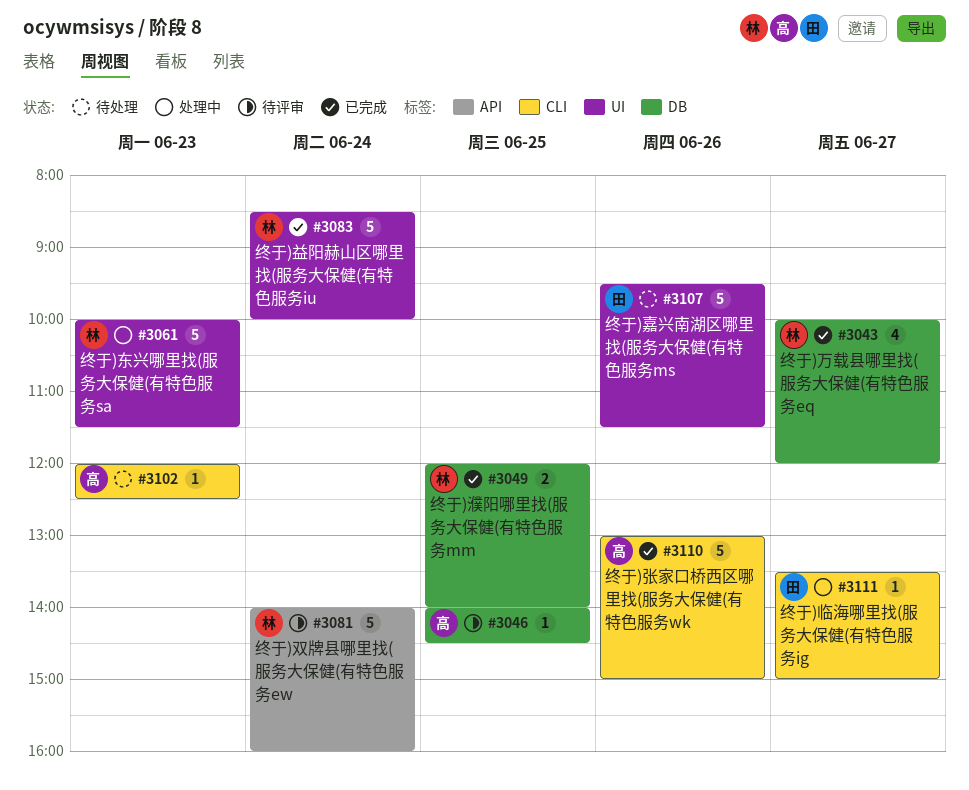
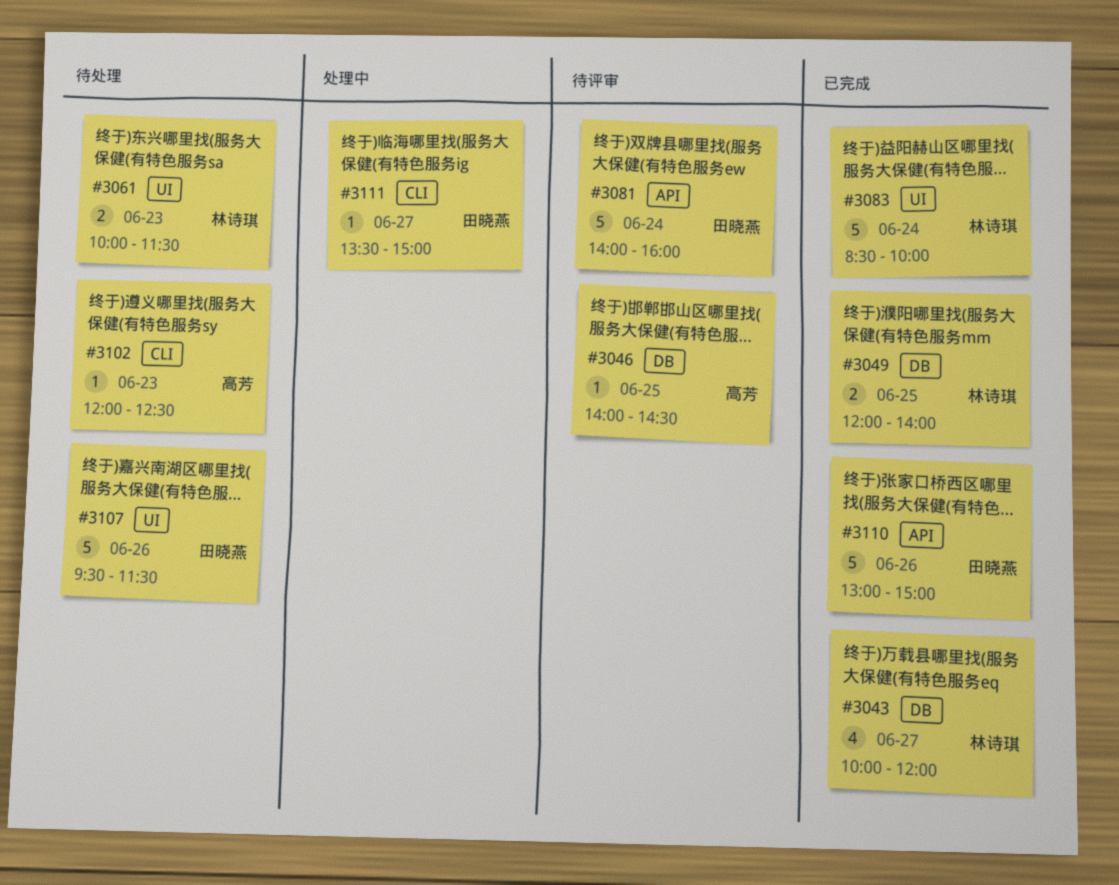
#3061, status: 处理中 -> 待处理
#3061, estimate: 5 -> 2
#3081, owner: 林诗琪 -> 田晓燕
#3110, owner: 高芳 -> 田晓燕
#3110, label: CLI -> API

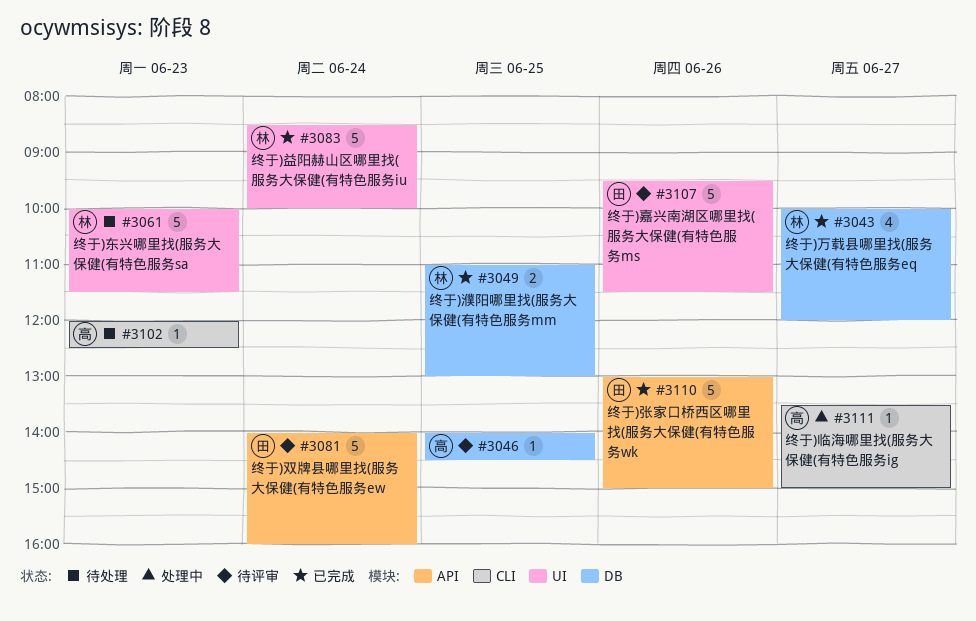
#3049, begins: 12:00 -> 11:00
#3049, ends: 14:00 -> 13:00
#3061, estimate: 2 -> 5
#3107, status: 待处理 -> 待评审
#3111, owner: 田晓燕 -> 高芳

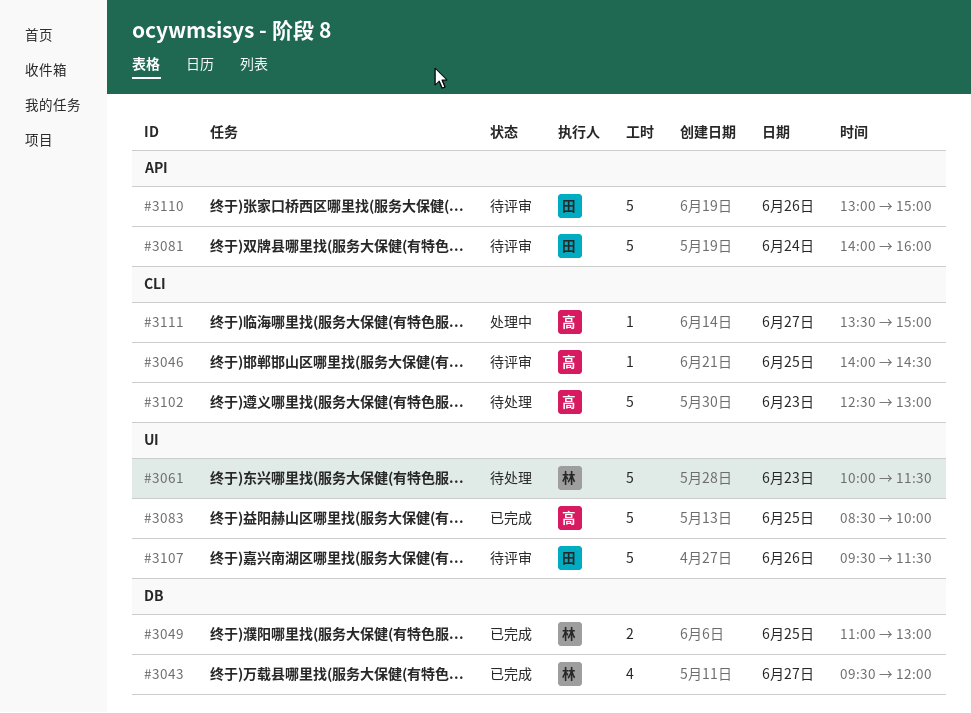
#3043, begins: 10:00 -> 09:30
#3046, label: DB -> CLI
#3083, owner: 林 -> 高
#3083, day: Jun 24 -> Jun 25
#3102, estimate: 1 -> 5
#3102, begins: 12:00 -> 12:30
#3102, ends: 12:30 -> 13:00
#3110, status: 已完成 -> 待评审

